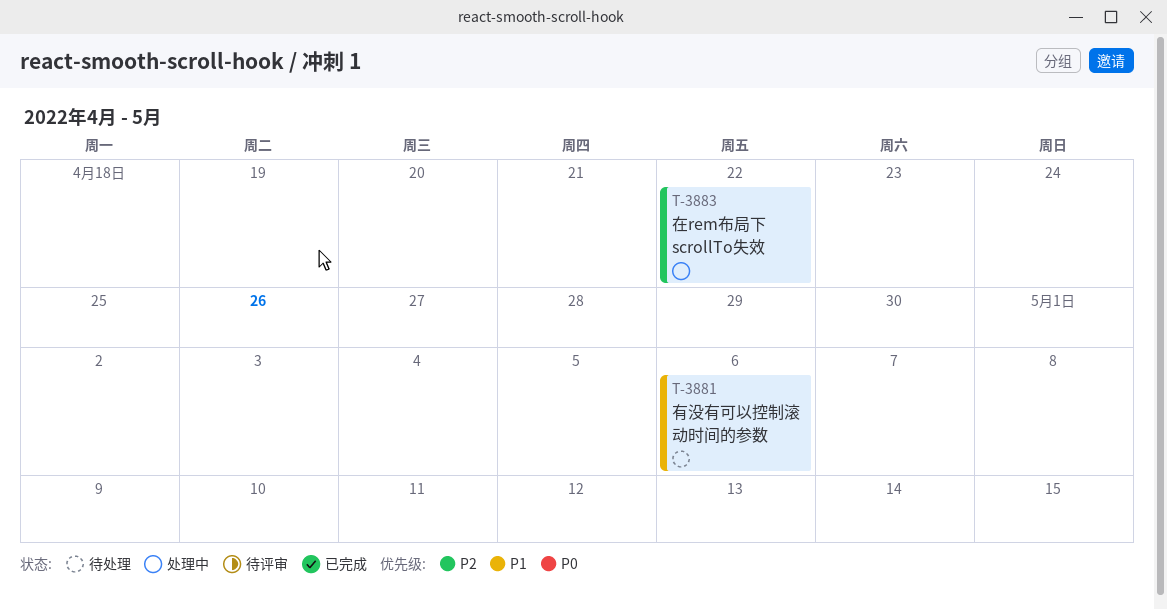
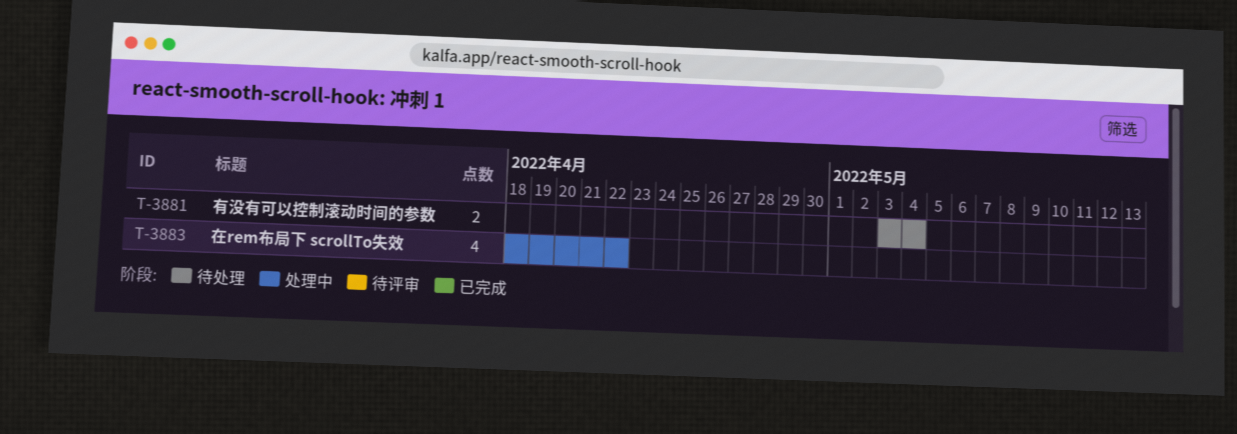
T-3881, due: May 6 -> May 4

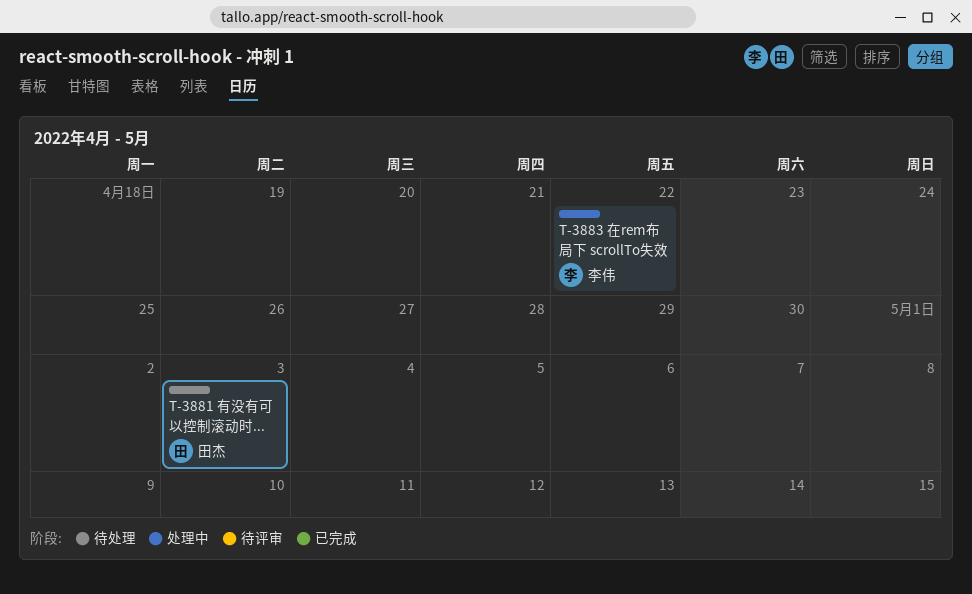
T-3881, due: May 4 -> May 3

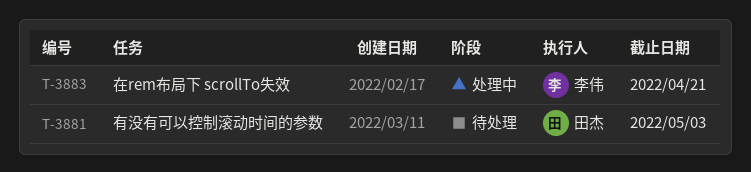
T-3883, due: Apr 22 -> Apr 21

